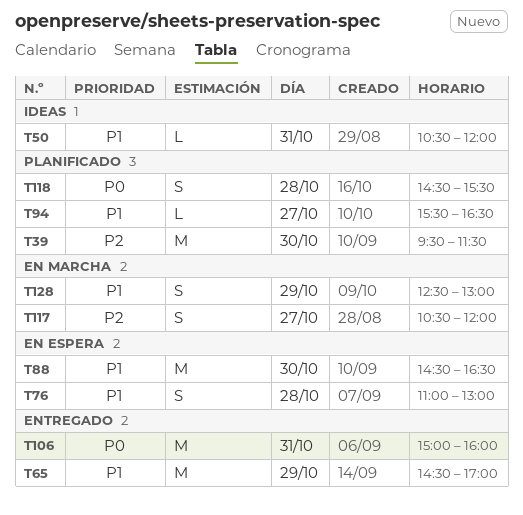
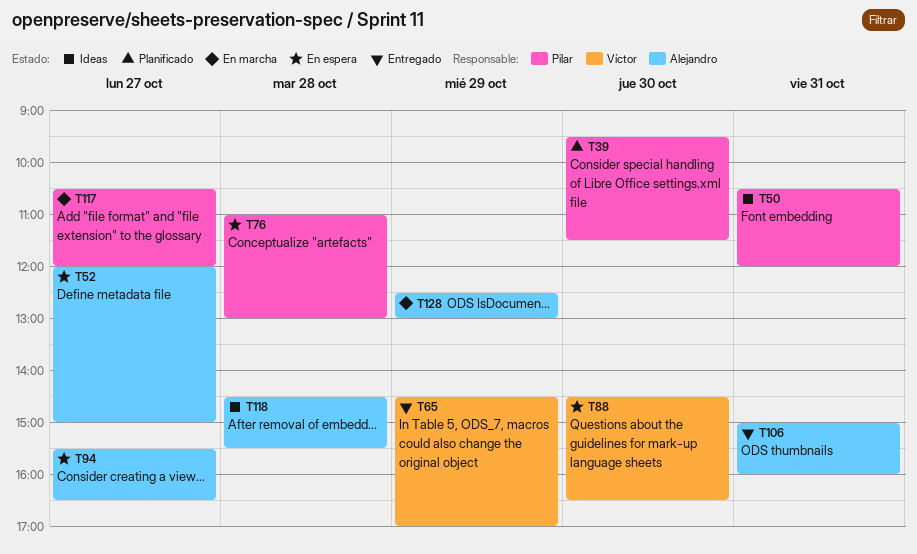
T52: none -> present
T94, status: Planificado -> En espera
T118, status: Planificado -> Ideas

